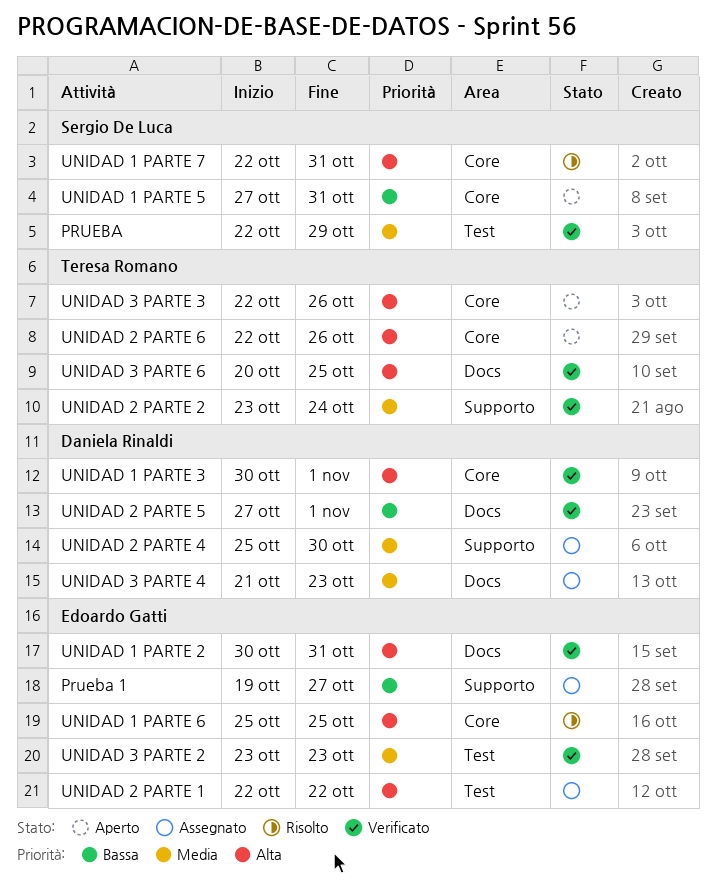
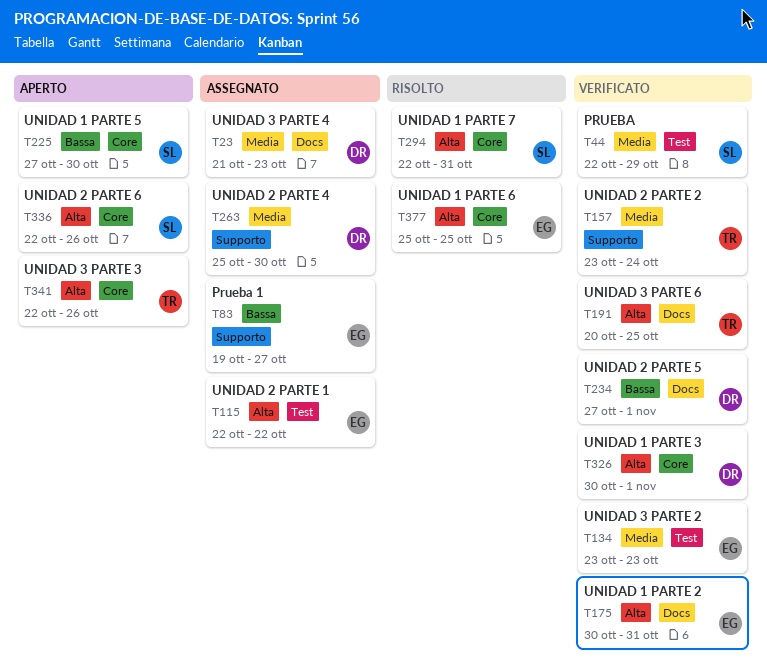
UNIDAD 1 PARTE 5, due: Oct 31 -> Oct 30
UNIDAD 2 PARTE 6, owner: Teresa Romano -> Sergio De Luca

